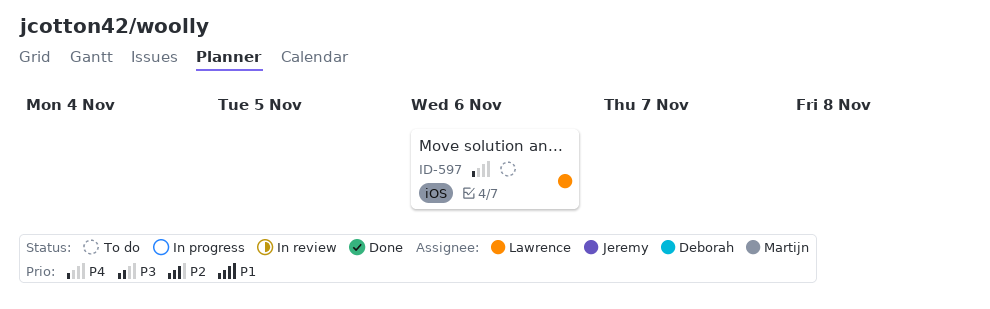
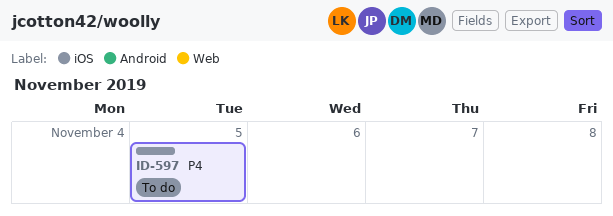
ID-597, due: Nov 6 -> Nov 5

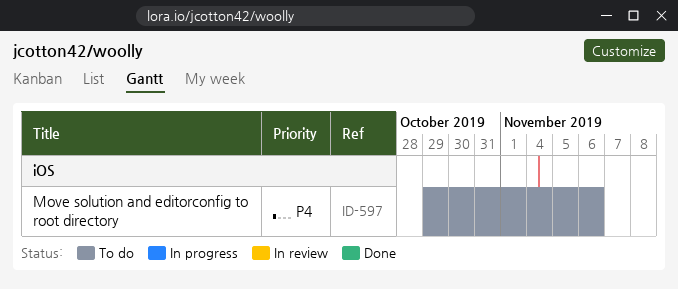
ID-597, due: Nov 5 -> Nov 6

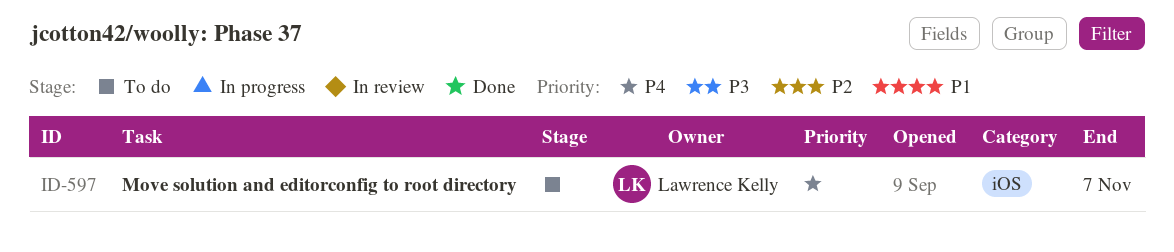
ID-597, due: Nov 6 -> Nov 7

